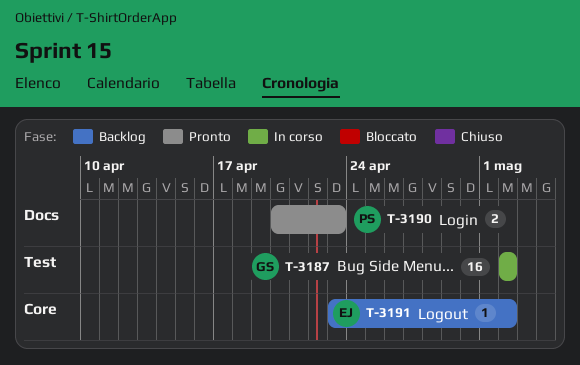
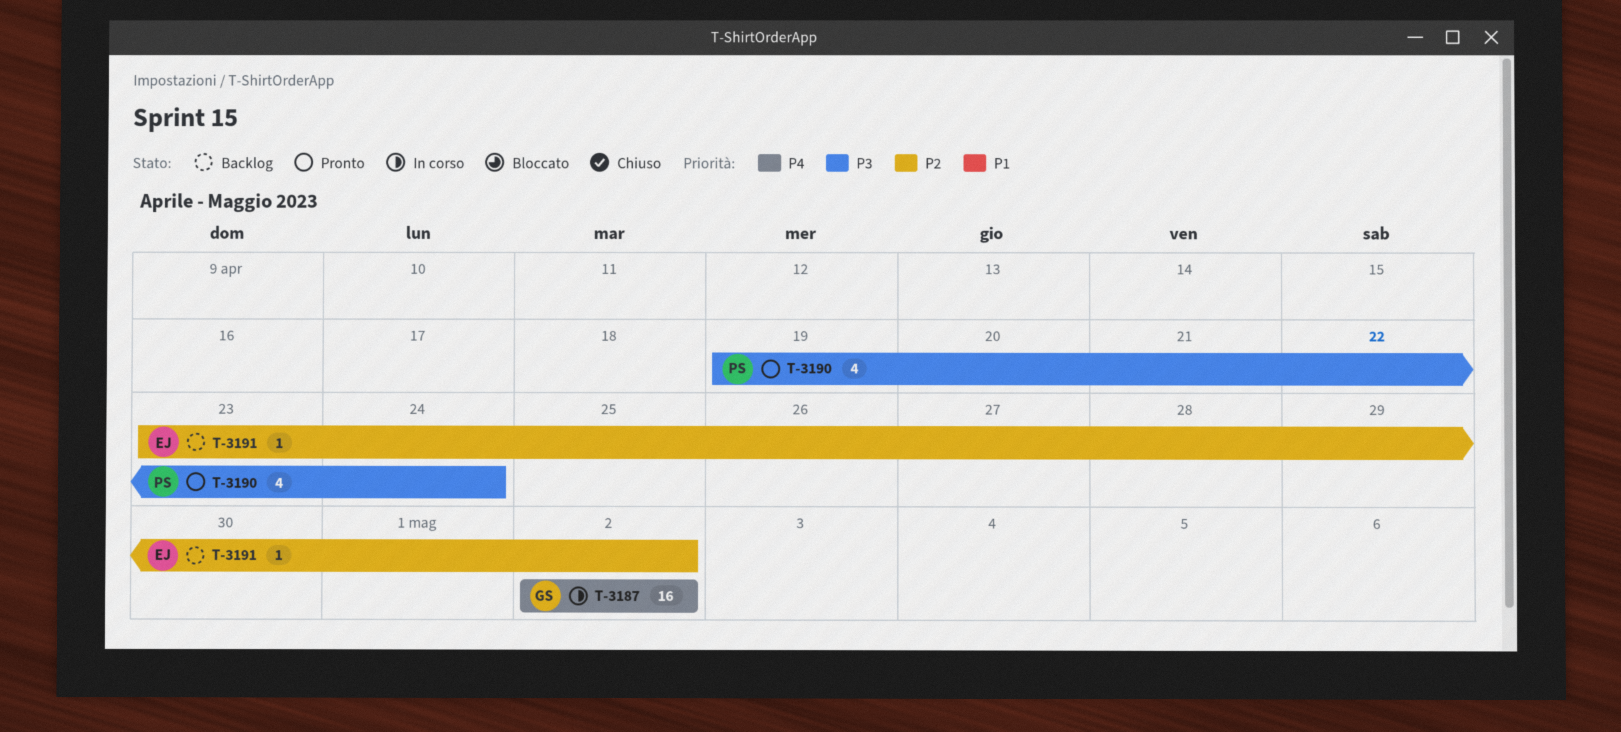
T-3190, estimate: 2 -> 4
T-3190, start: Apr 20 -> Apr 19
T-3190, due: Apr 23 -> Apr 24

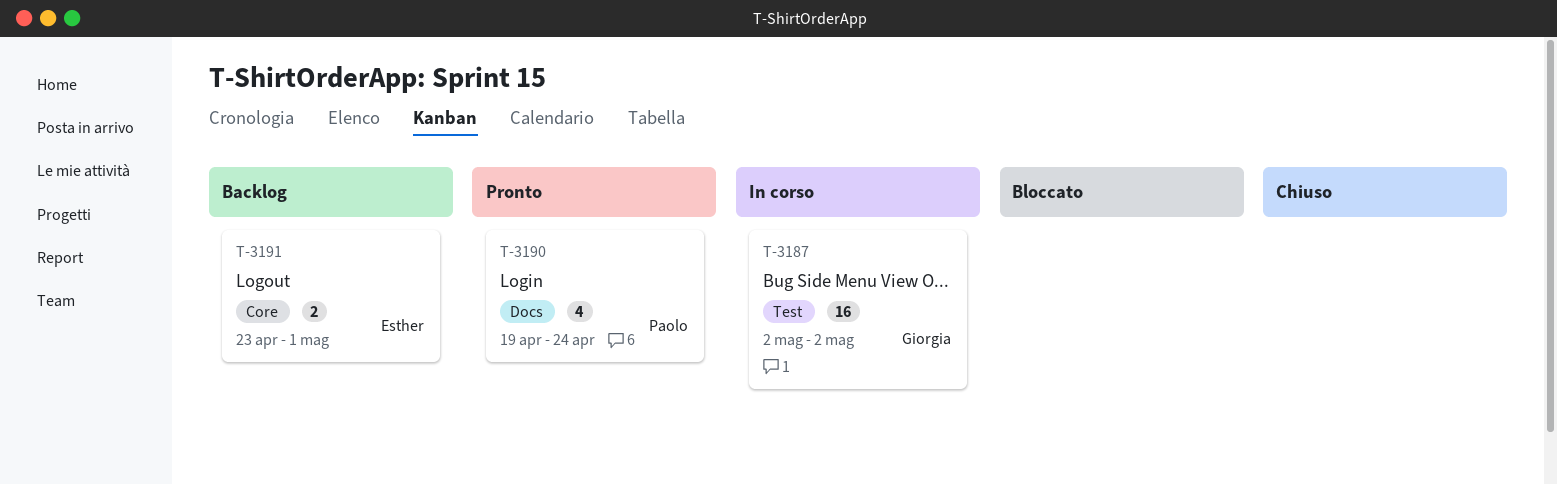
T-3191, estimate: 1 -> 2
T-3191, due: May 2 -> May 1

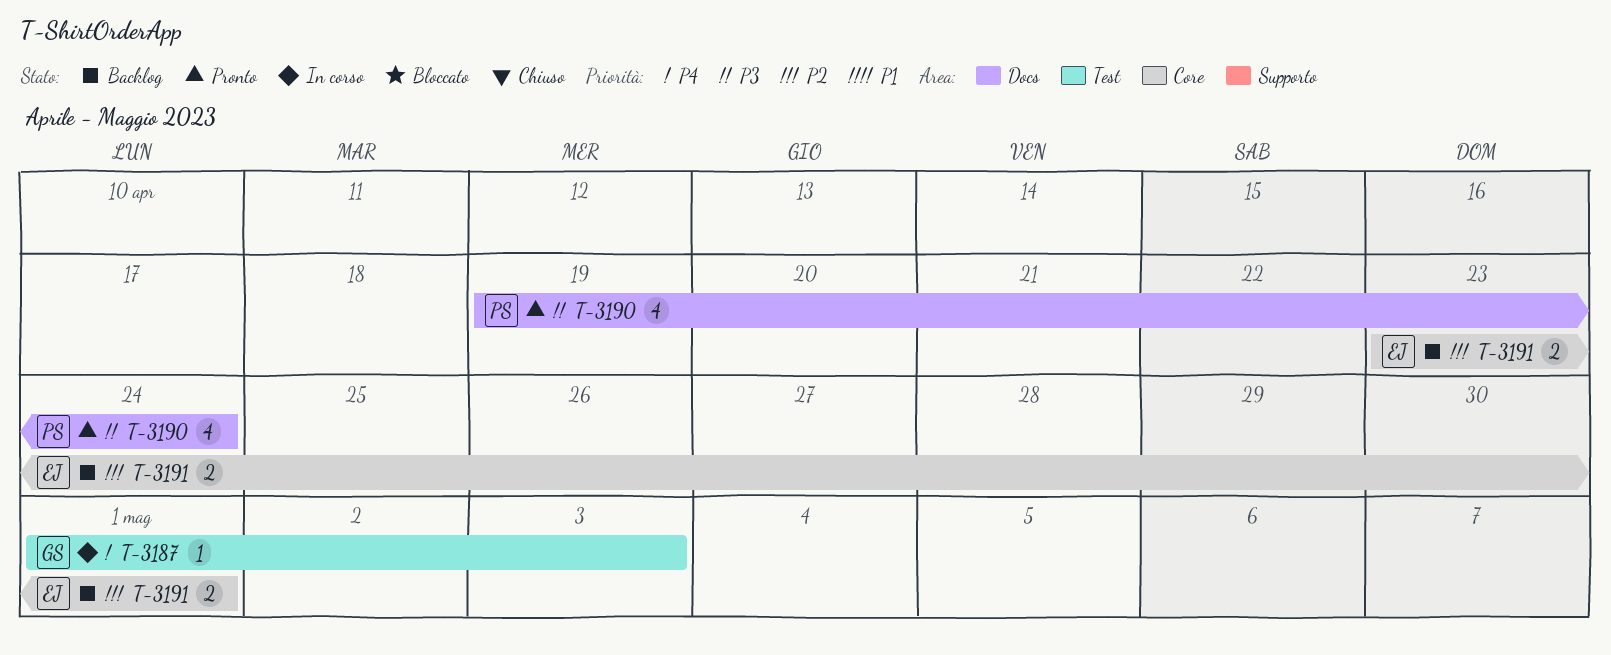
T-3187, estimate: 16 -> 1
T-3187, start: May 2 -> May 1
T-3187, due: May 2 -> May 3

